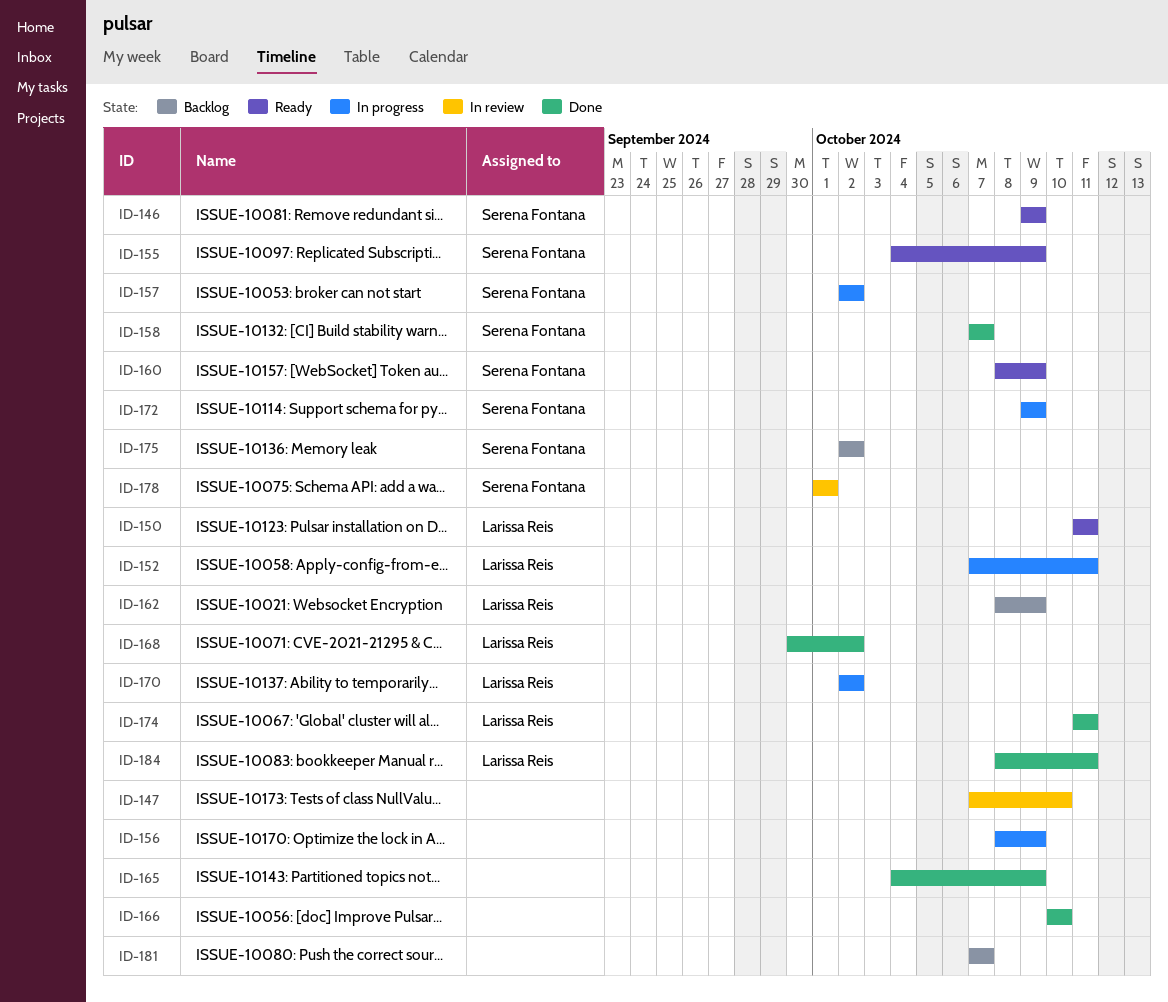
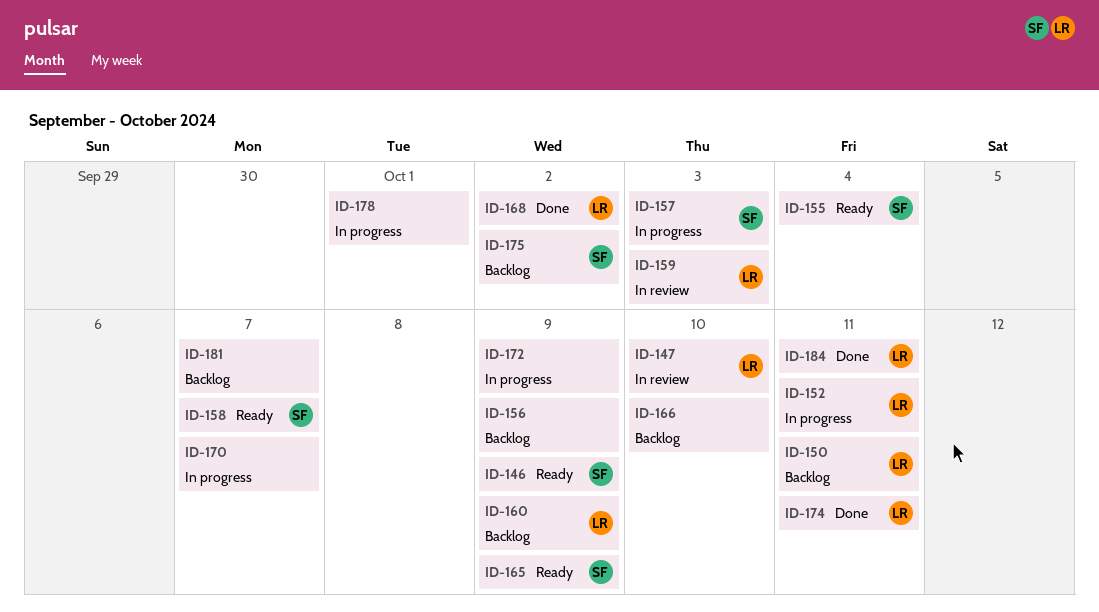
ID-147, owner: none -> Larissa Reis
ID-150, status: Ready -> Backlog
ID-155, due: Oct 9 -> Oct 4
ID-156, status: In progress -> Backlog
ID-157, due: Oct 2 -> Oct 3
ID-158, status: Done -> Ready
ID-159: none -> present
ID-160, status: Ready -> Backlog
ID-160, owner: Serena Fontana -> Larissa Reis
ID-162: present -> none
ID-165, status: Done -> Ready
ID-165, owner: none -> Serena Fontana
ID-166, status: Done -> Backlog
ID-170, owner: Larissa Reis -> none
ID-170, due: Oct 2 -> Oct 7
ID-172, owner: Serena Fontana -> none
ID-178, status: In review -> In progress
ID-178, owner: Serena Fontana -> none

